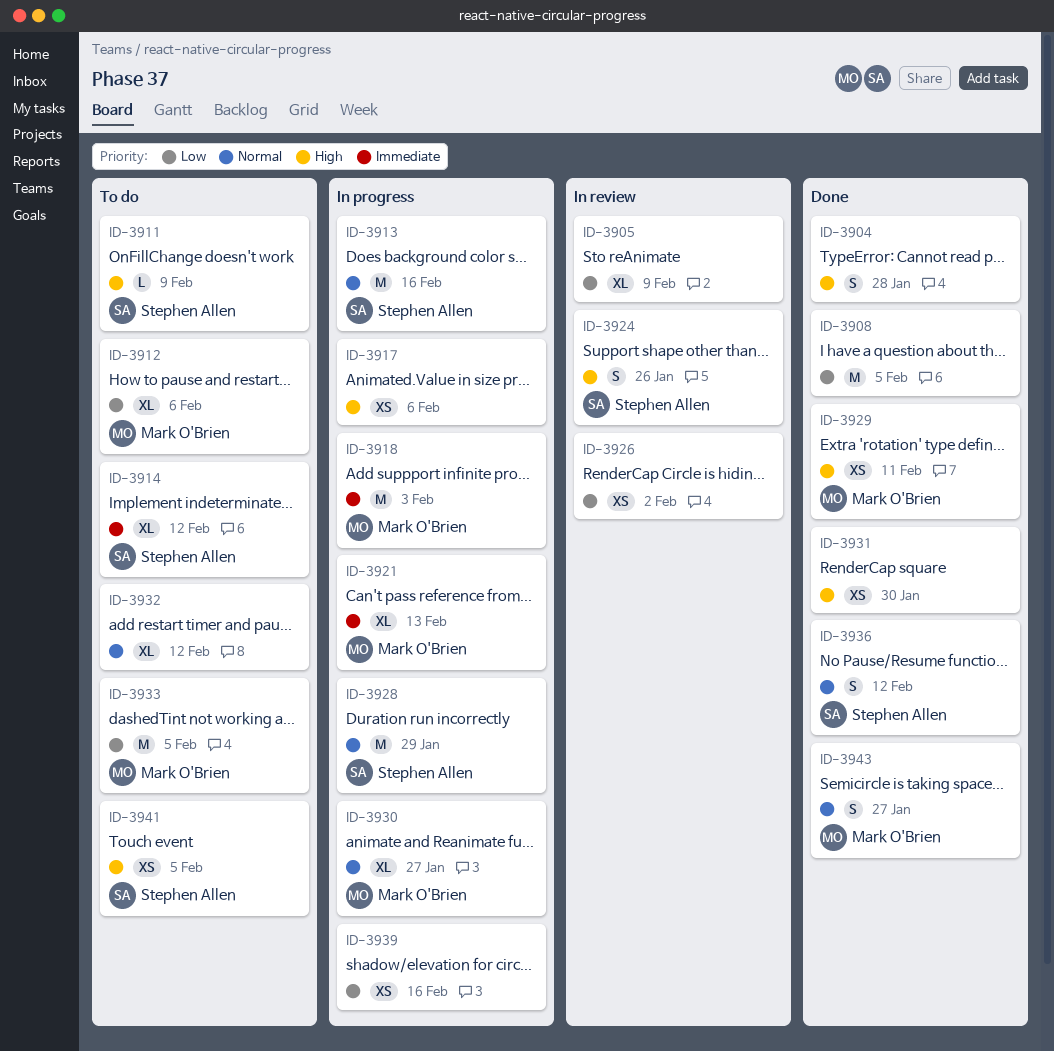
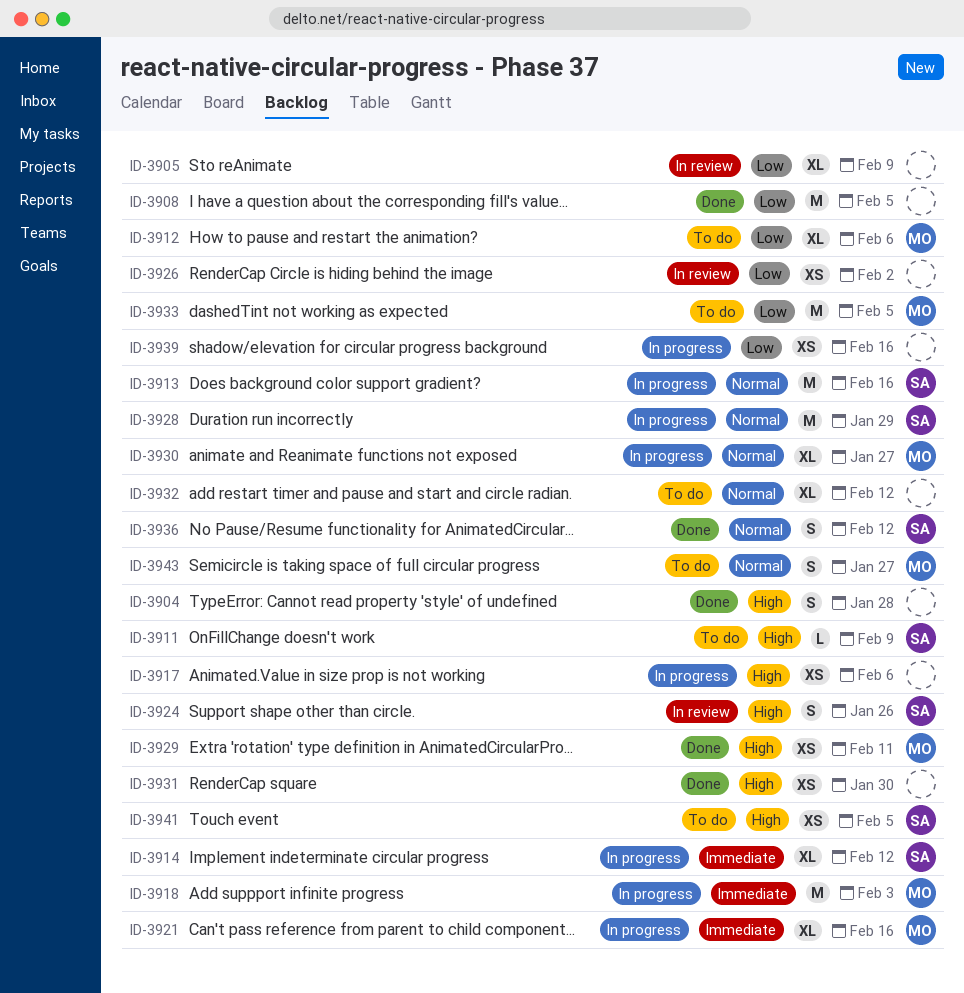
ID-3914, status: To do -> In progress
ID-3921, due: Feb 13 -> Feb 16
ID-3943, status: Done -> To do

